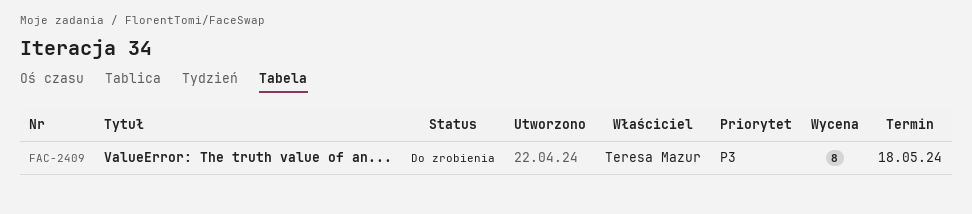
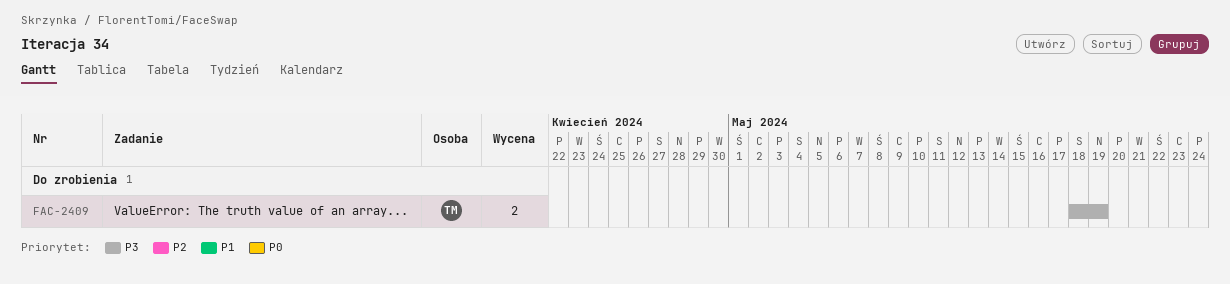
FAC-2409, estimate: 8 -> 2
FAC-2409, due: May 18 -> May 19

